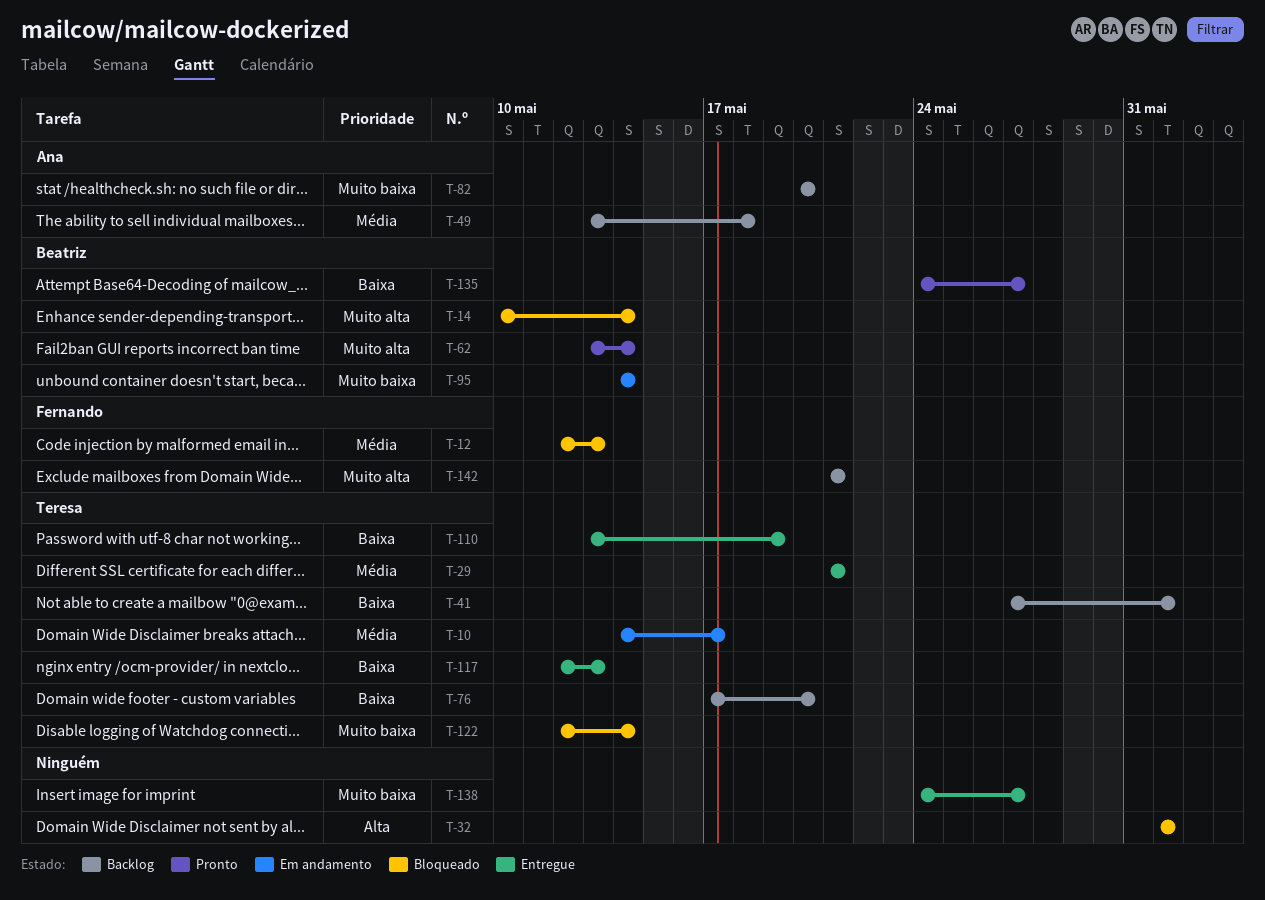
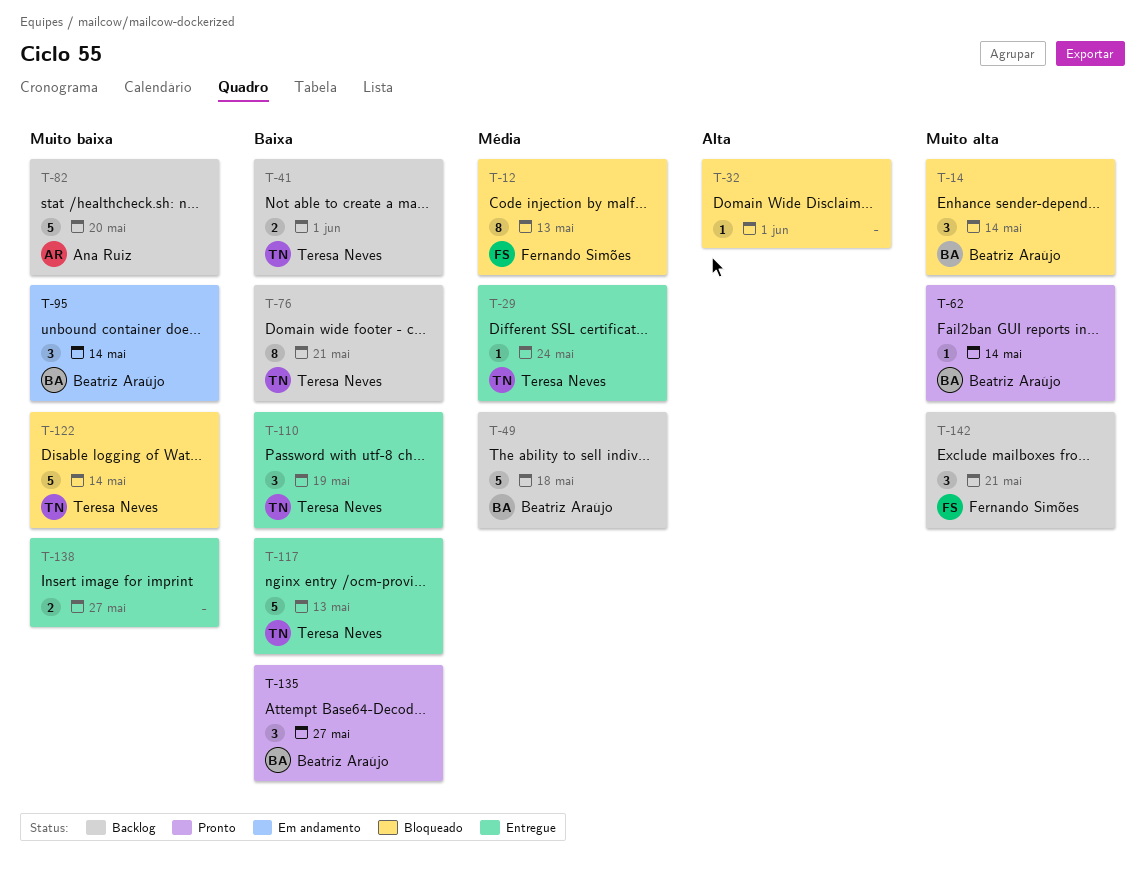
T-10: present -> none
T-29, due: May 21 -> May 24
T-49, owner: Ana Ruiz -> Beatriz Araújo
T-76, due: May 20 -> May 21

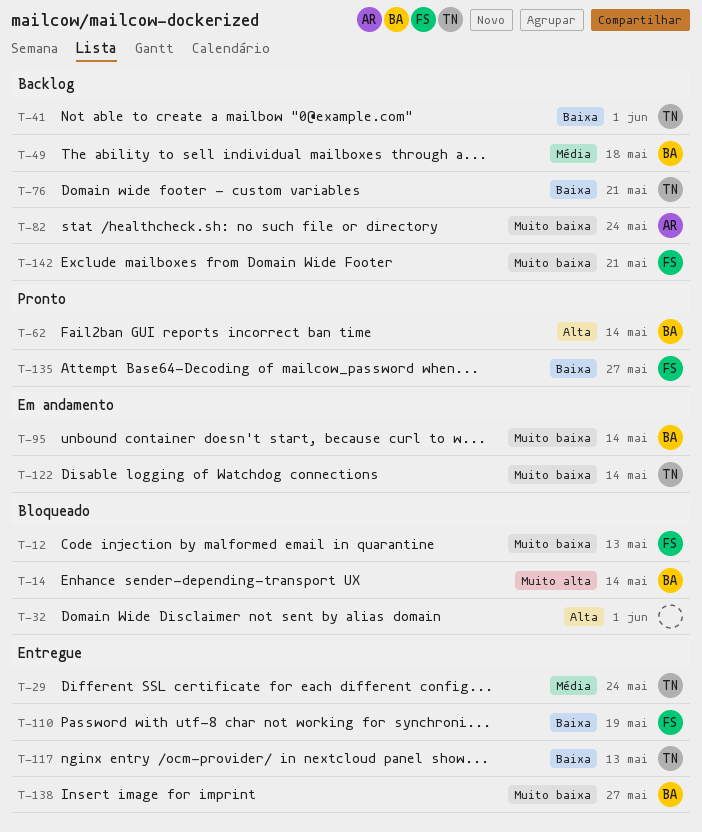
T-12, priority: Média -> Muito baixa
T-62, priority: Muito alta -> Alta
T-82, due: May 20 -> May 24
T-110, owner: Teresa Neves -> Fernando Simões
T-122, status: Bloqueado -> Em andamento
T-135, owner: Beatriz Araújo -> Fernando Simões
T-138, owner: none -> Beatriz Araújo
T-142, priority: Muito alta -> Muito baixa

